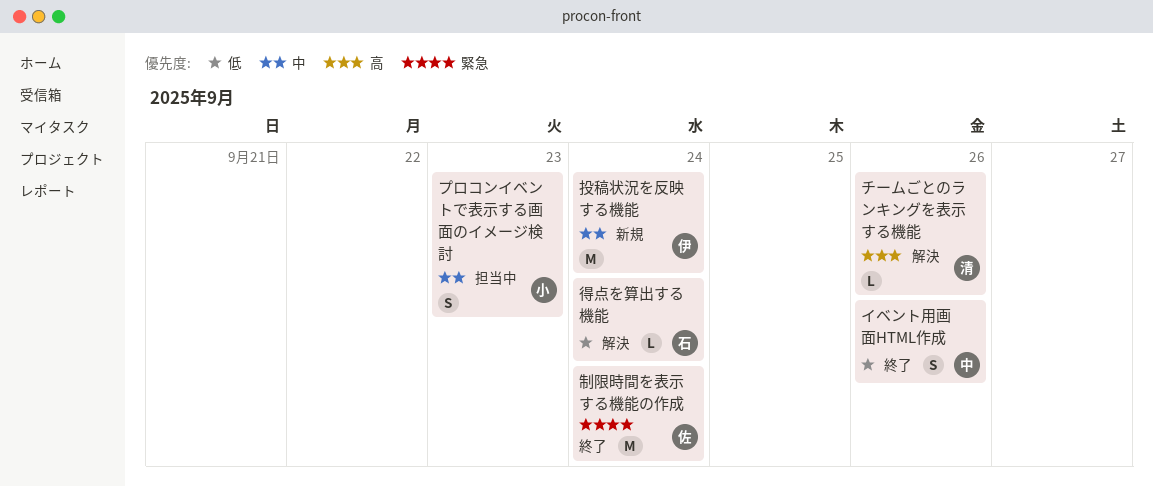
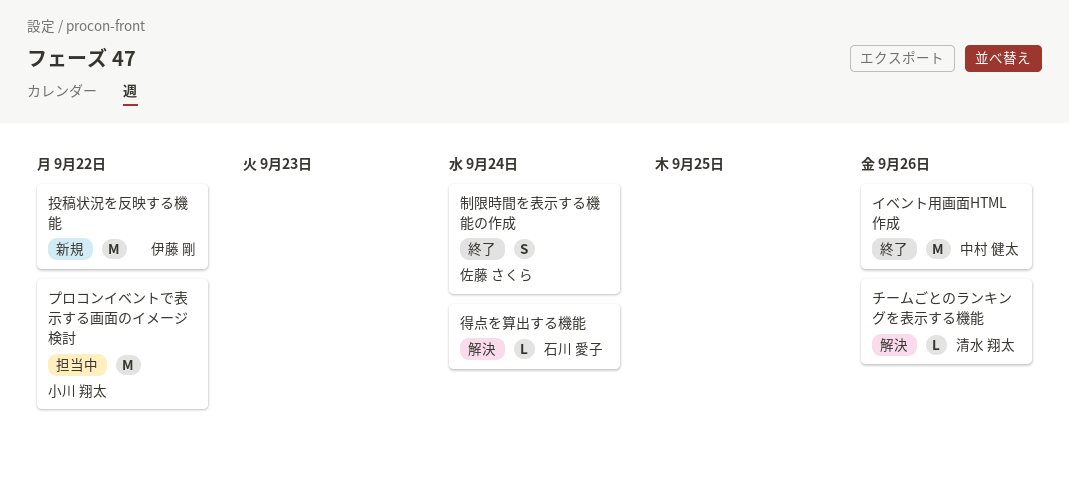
イベント用画面HTML作成, estimate: S -> M
プロコンイベントで表示する画面のイメージ検討, estimate: S -> M
プロコンイベントで表示する画面のイメージ検討, due: Sep 23 -> Sep 22
制限時間を表示する機能の作成, estimate: M -> S
投稿状況を反映する機能, due: Sep 24 -> Sep 22

